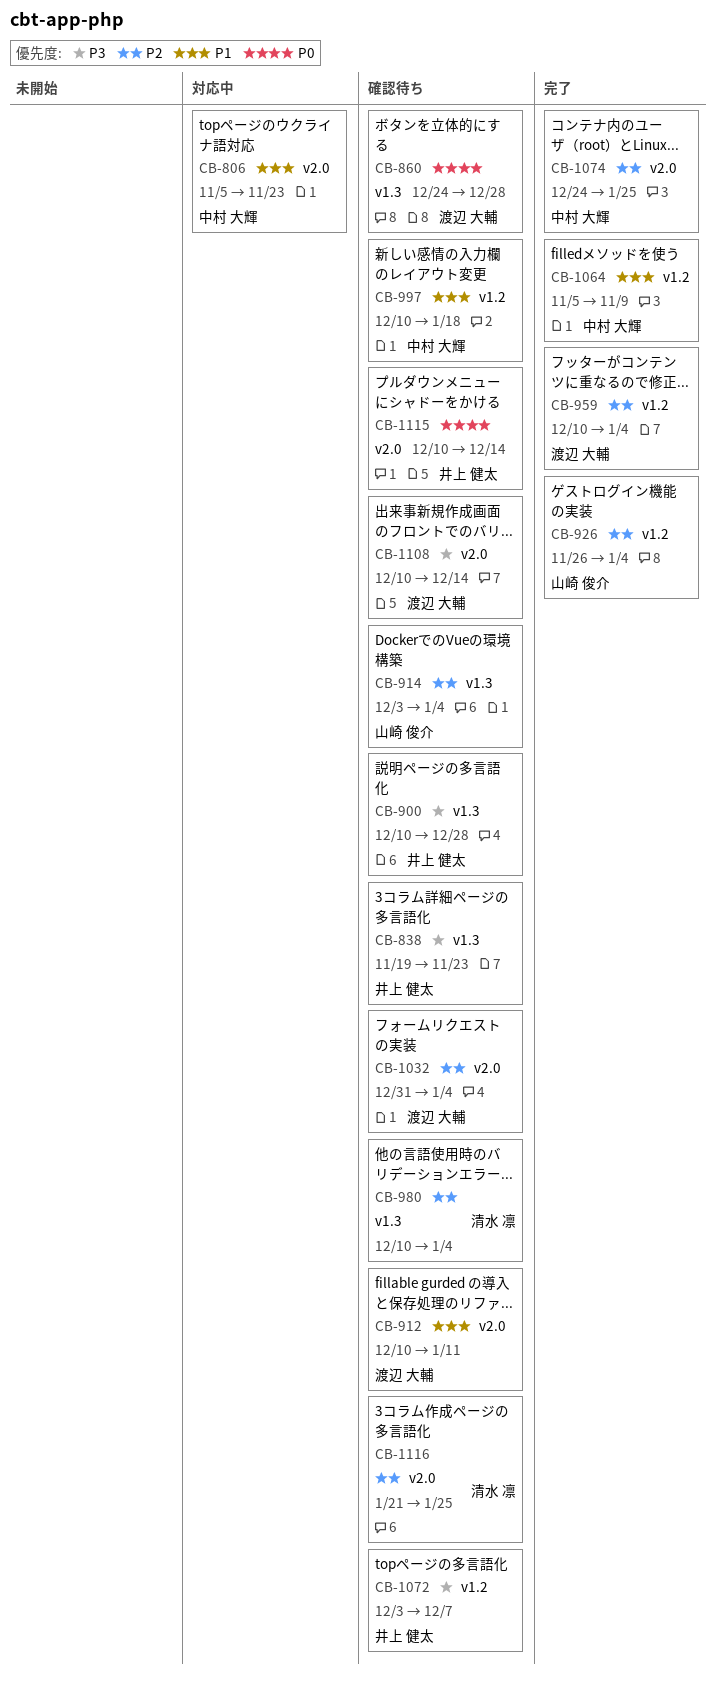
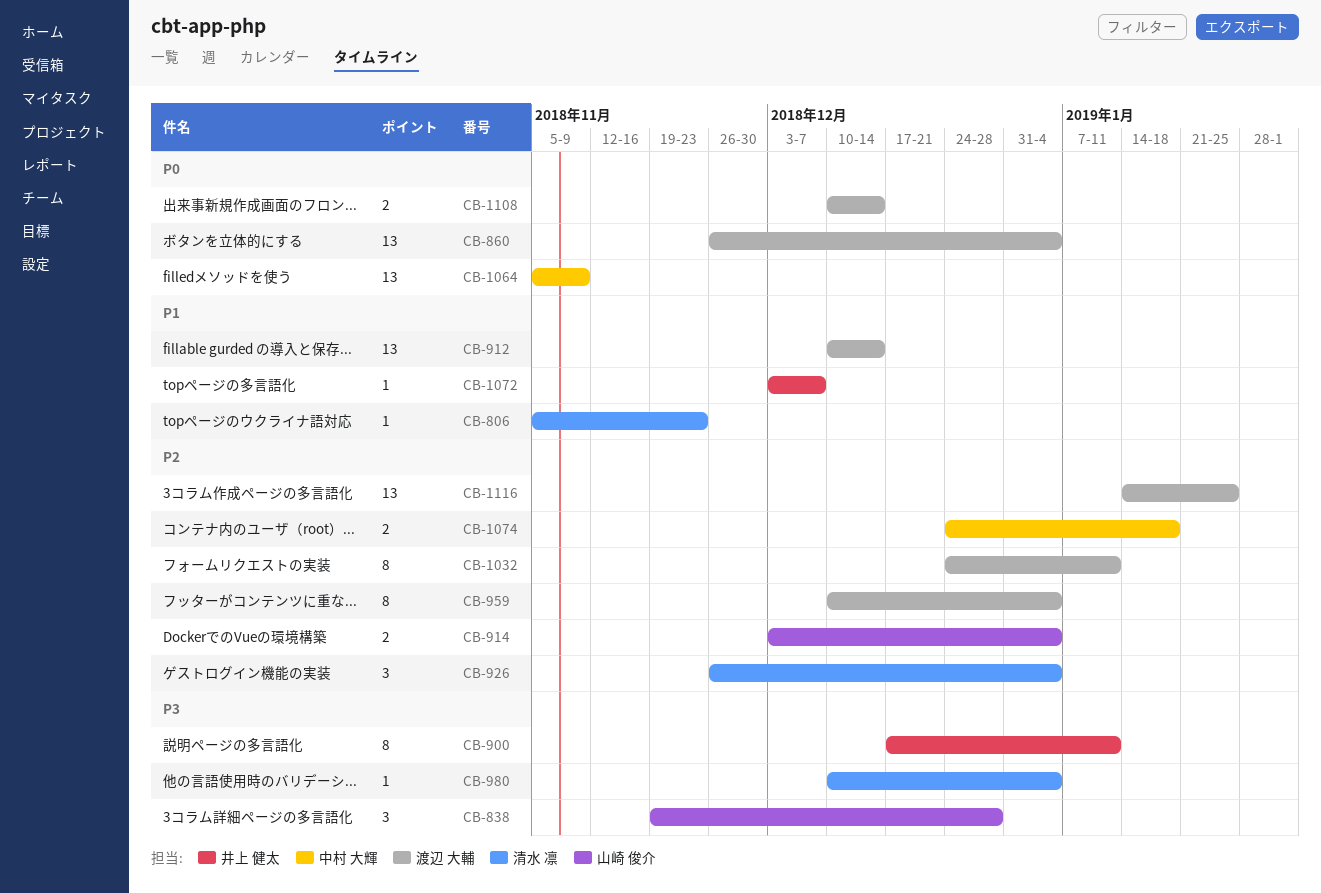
CB-806, owner: 中村 大輝 -> 清水 凛
CB-838, owner: 井上 健太 -> 山崎 俊介
CB-838, due: Nov 23 -> Dec 28
CB-860, start: Dec 24 -> Nov 26
CB-860, due: Dec 28 -> Jan 4
CB-900, start: Dec 10 -> Dec 17
CB-900, due: Dec 28 -> Jan 11
CB-912, due: Jan 11 -> Dec 14
CB-926, owner: 山崎 俊介 -> 清水 凛
CB-980, priority: P2 -> P3
CB-997: present -> none
CB-1032, start: Dec 31 -> Dec 24
CB-1032, due: Jan 4 -> Jan 11
CB-1064, priority: P1 -> P0
CB-1072, priority: P3 -> P1
CB-1074, due: Jan 25 -> Jan 18
CB-1108, priority: P3 -> P0
CB-1115: present -> none
CB-1116, owner: 清水 凛 -> 渡辺 大輔
CB-1116, start: Jan 21 -> Jan 14

